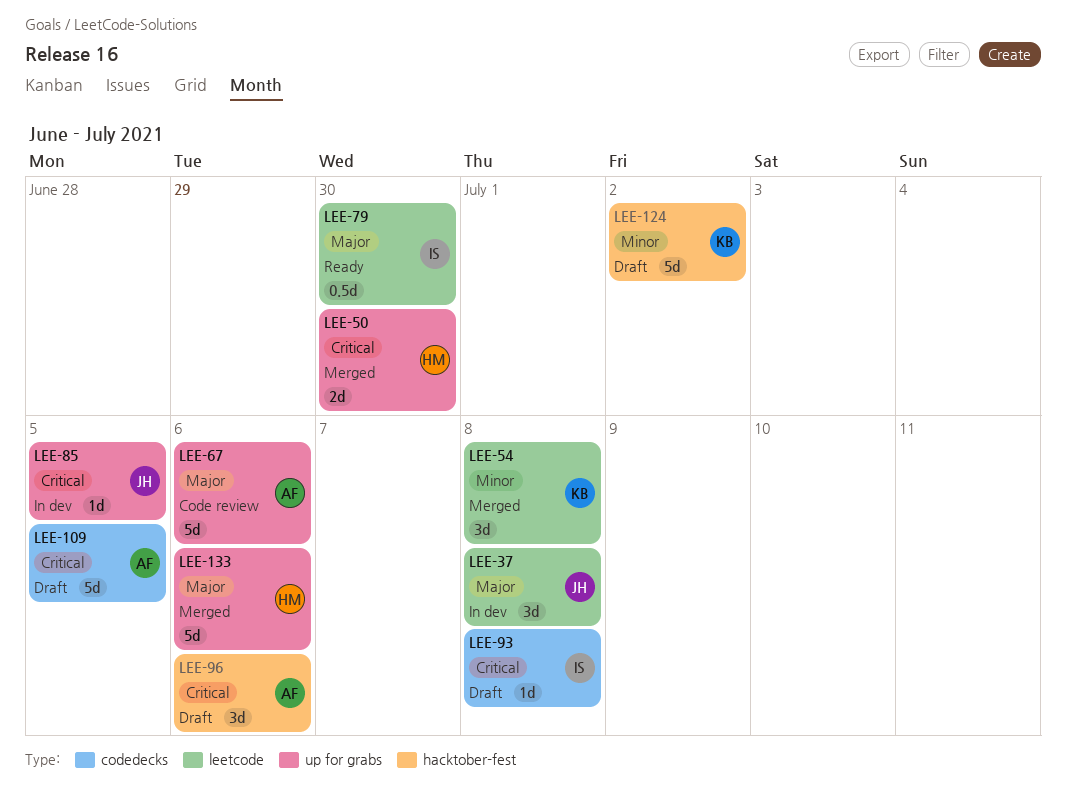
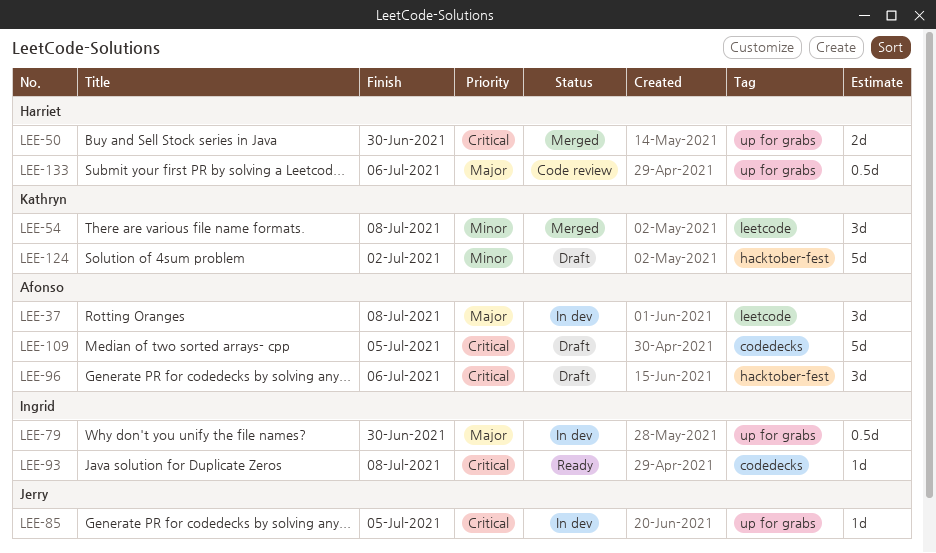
LEE-37, owner: Jerry -> Afonso
LEE-67: present -> none
LEE-79, status: Ready -> In dev
LEE-79, label: leetcode -> up for grabs
LEE-93, status: Draft -> Ready
LEE-133, status: Merged -> Code review
LEE-133, estimate: 5d -> 0.5d

